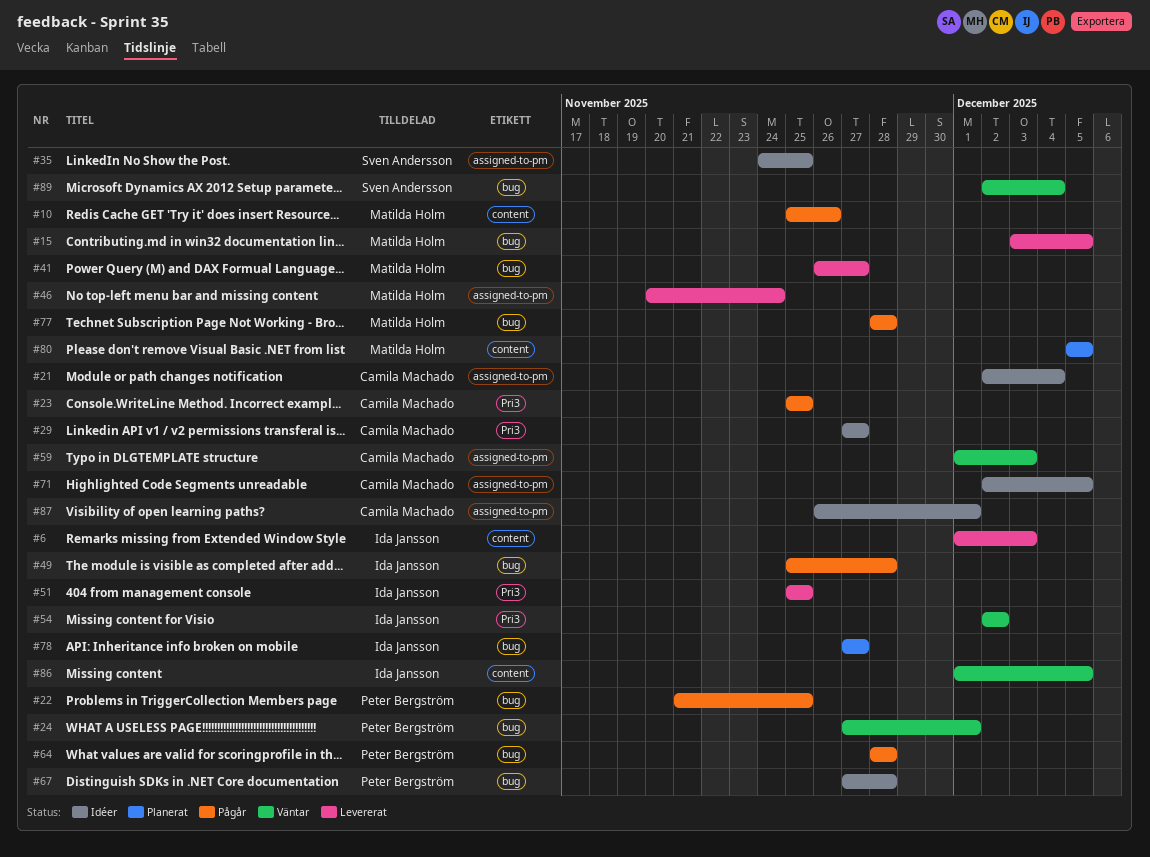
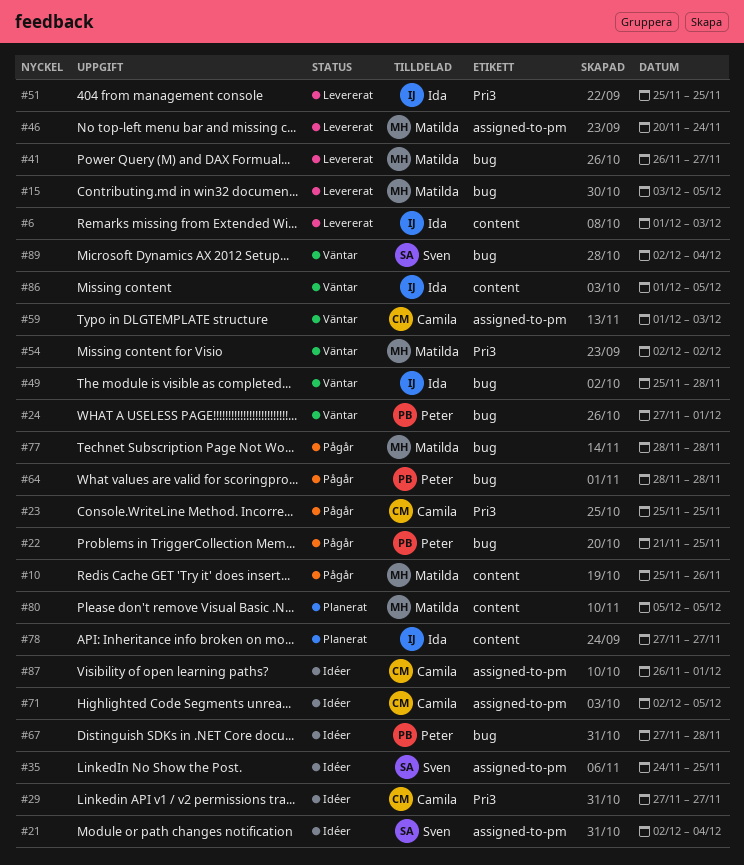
#21, owner: Camila Machado -> Sven Andersson
#49, status: Pågår -> Väntar
#54, owner: Ida Jansson -> Matilda Holm
#78, label: bug -> content

